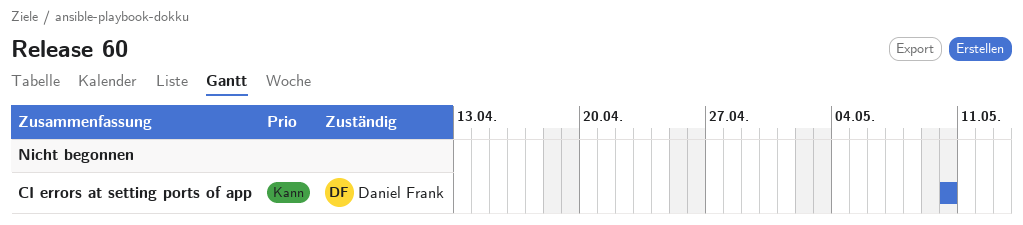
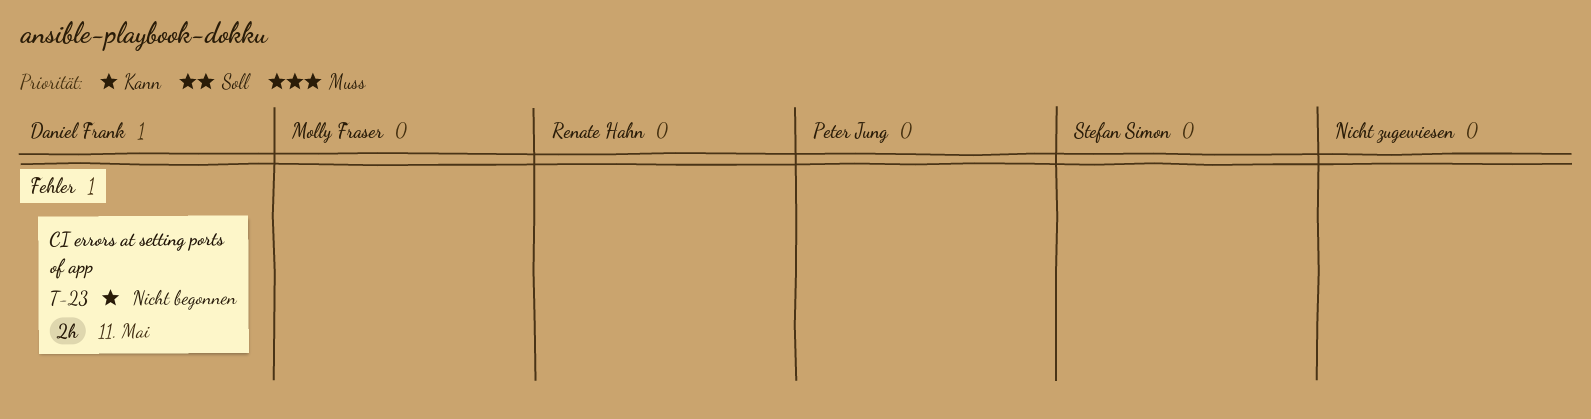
CI errors at setting ports of app, due: May 10 -> May 11

